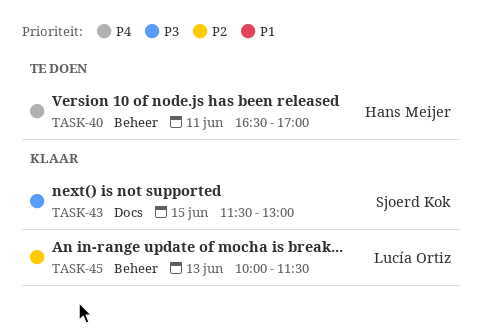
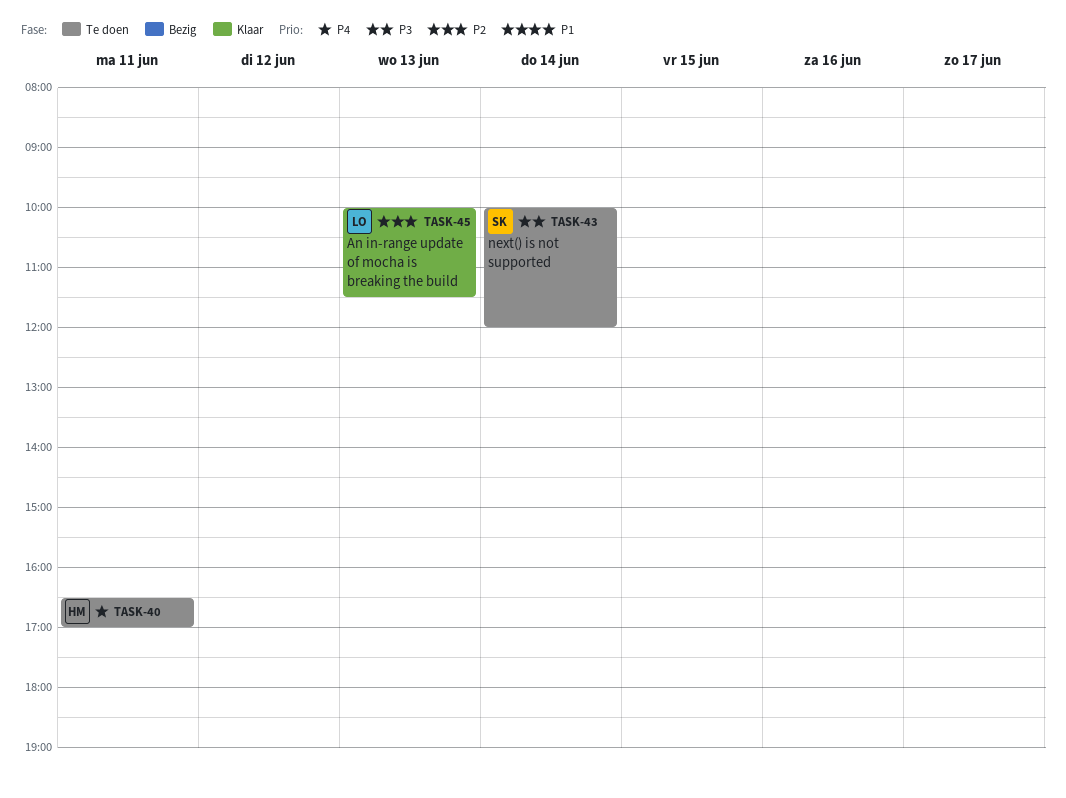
TASK-43, status: Klaar -> Te doen
TASK-43, day: Jun 15 -> Jun 14
TASK-43, begins: 11:30 -> 10:00
TASK-43, ends: 13:00 -> 12:00

